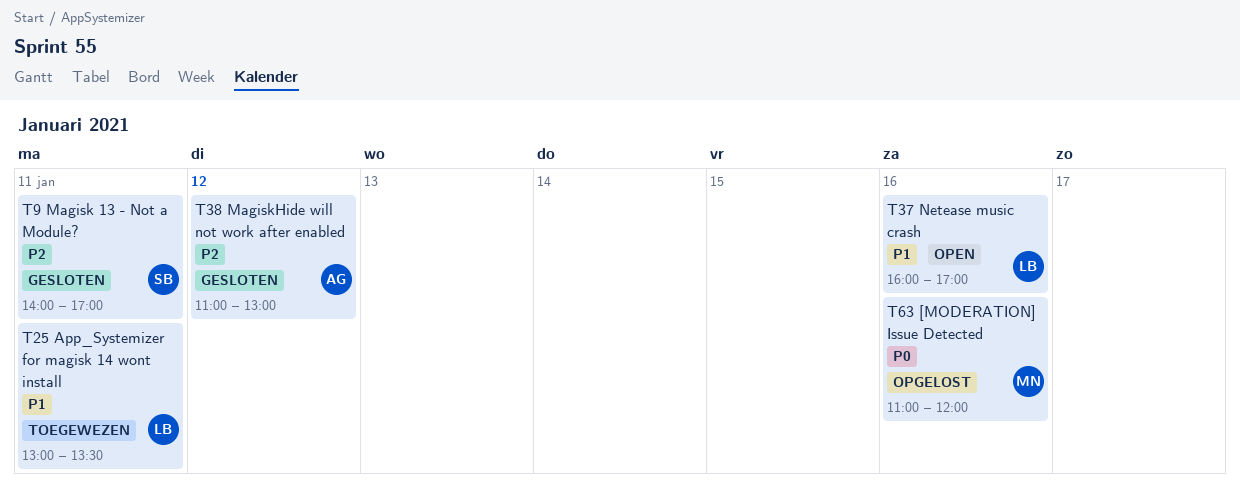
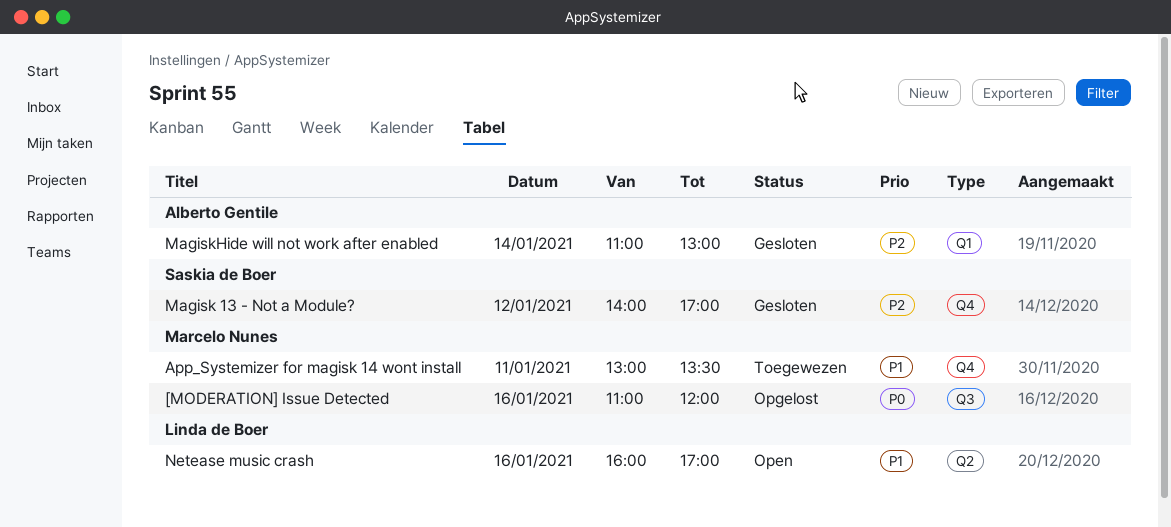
App_Systemizer for magisk 14 wont install, owner: Linda de Boer -> Marcelo Nunes
Magisk 13 - Not a Module?, day: Jan 11 -> Jan 12
MagiskHide will not work after enabled, day: Jan 12 -> Jan 14

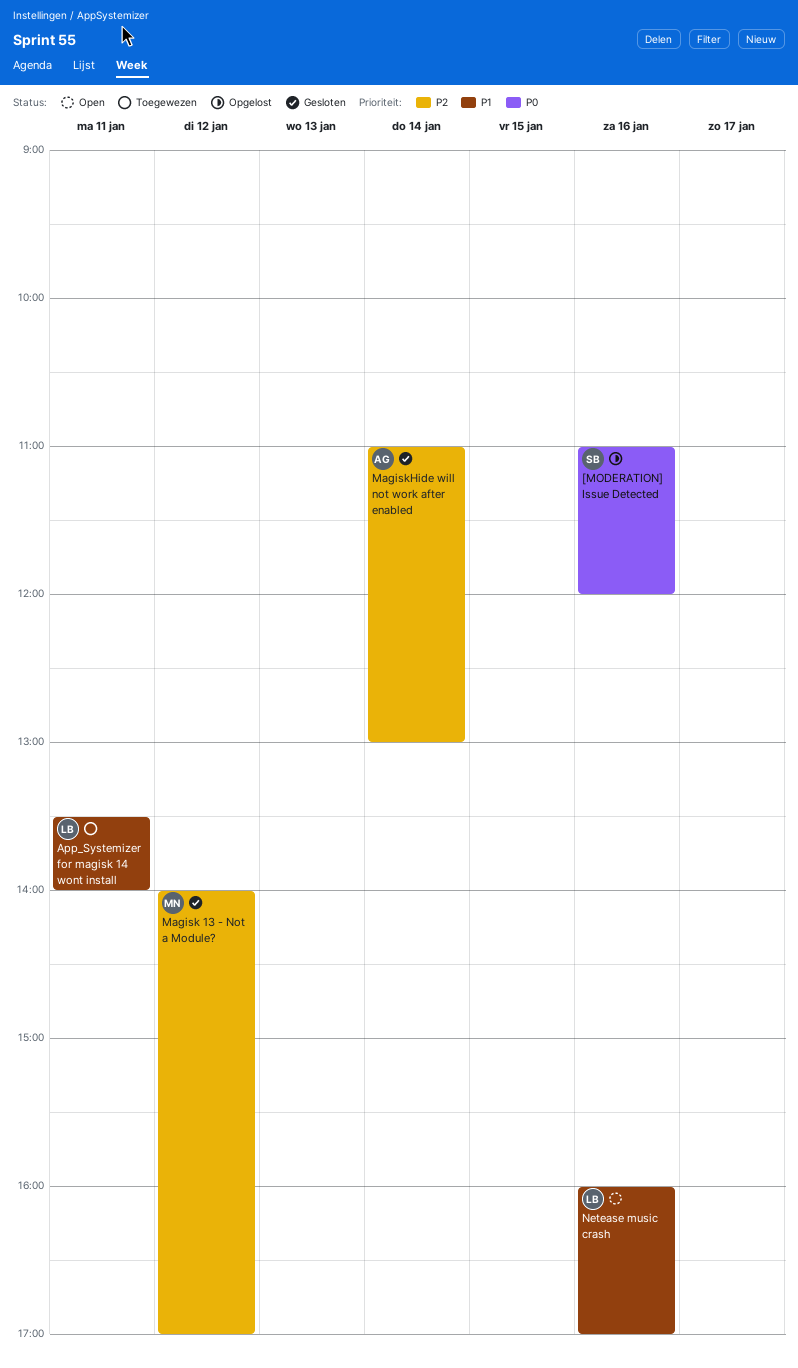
[MODERATION] Issue Detected, owner: Marcelo Nunes -> Saskia de Boer
App_Systemizer for magisk 14 wont install, owner: Marcelo Nunes -> Linda de Boer
App_Systemizer for magisk 14 wont install, begins: 13:00 -> 13:30
App_Systemizer for magisk 14 wont install, ends: 13:30 -> 14:00
Magisk 13 - Not a Module?, owner: Saskia de Boer -> Marcelo Nunes

